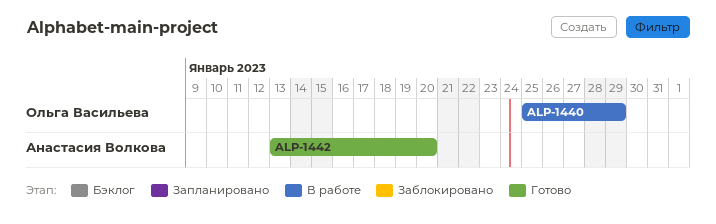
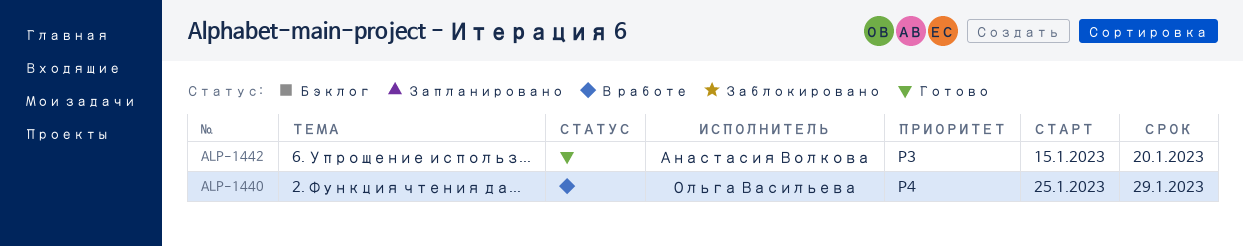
ALP-1442, start: Jan 13 -> Jan 15

